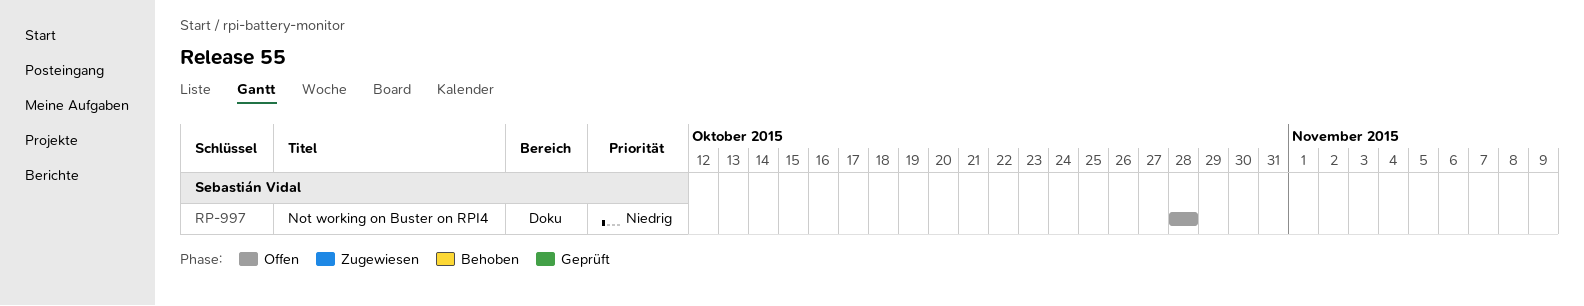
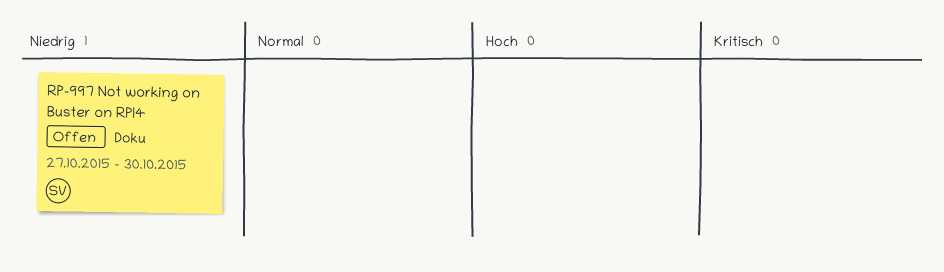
RP-997, start: Oct 28 -> Oct 27
RP-997, due: Oct 28 -> Oct 30

